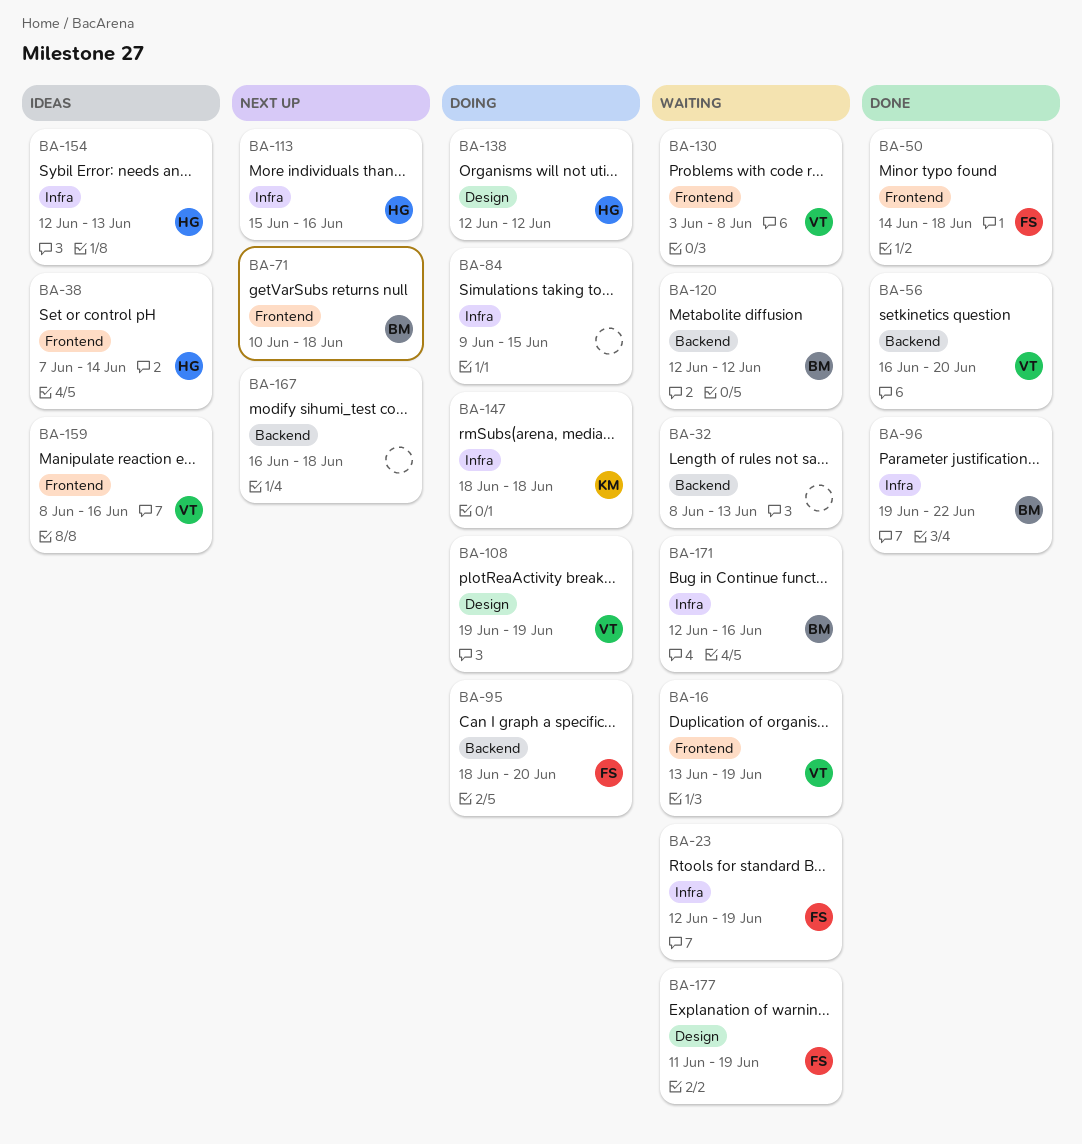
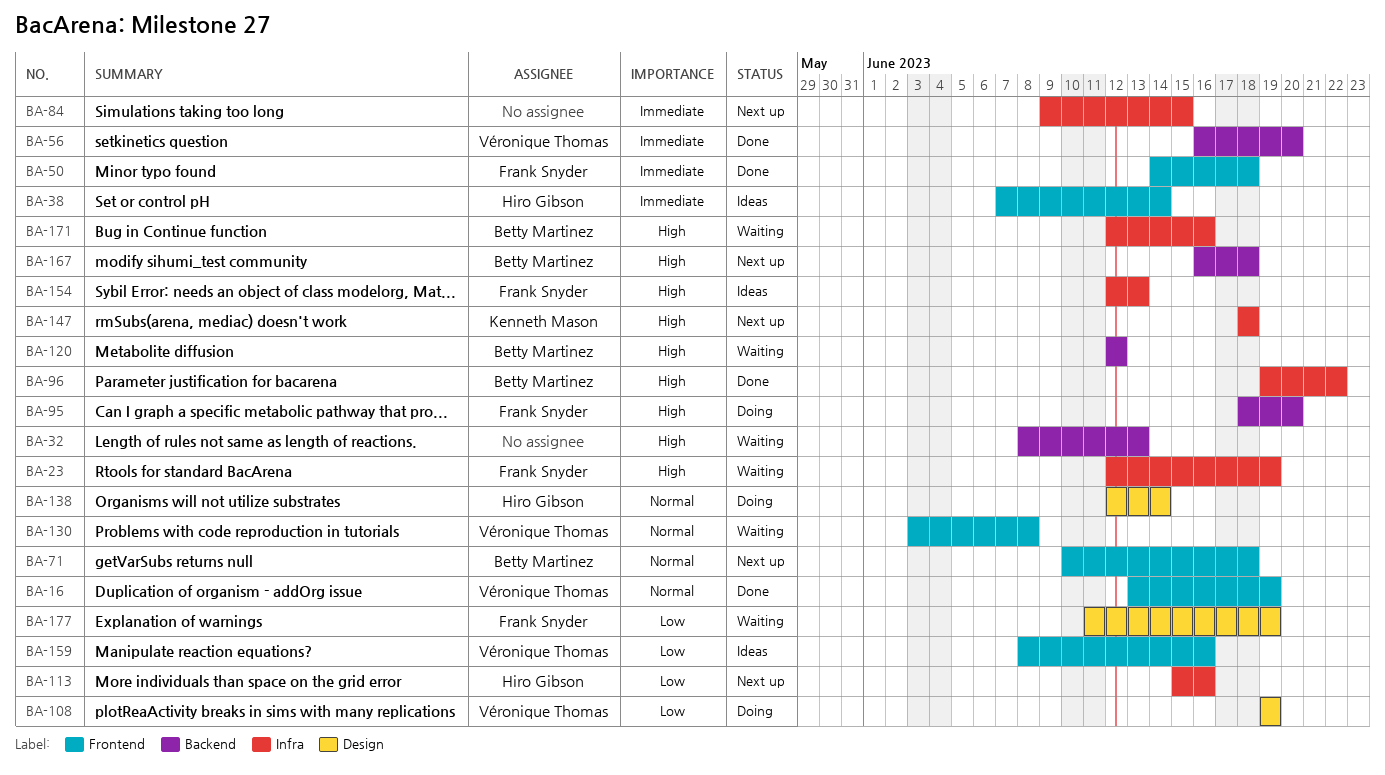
BA-16, status: Waiting -> Done
BA-84, status: Doing -> Next up
BA-138, due: Jun 12 -> Jun 14
BA-147, status: Doing -> Next up
BA-154, owner: Hiro Gibson -> Frank Snyder
BA-167, owner: none -> Betty Martinez

